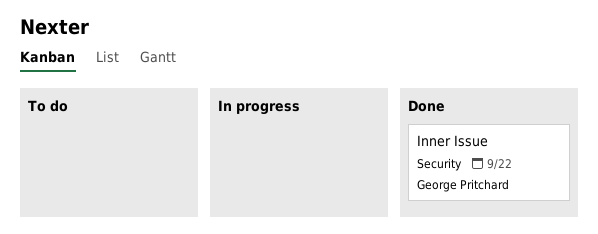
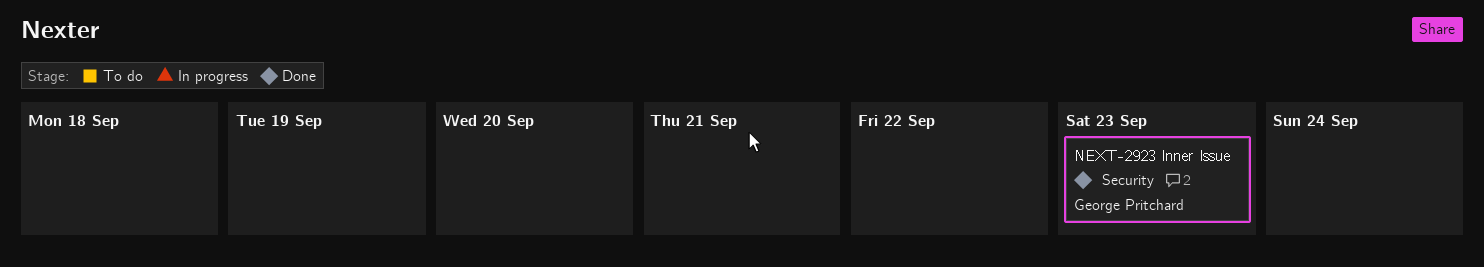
Inner Issue, due: Sep 22 -> Sep 23

